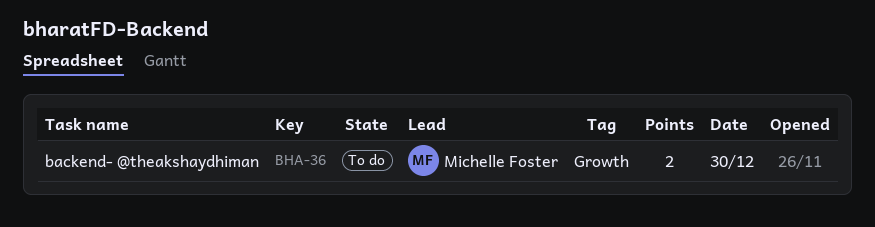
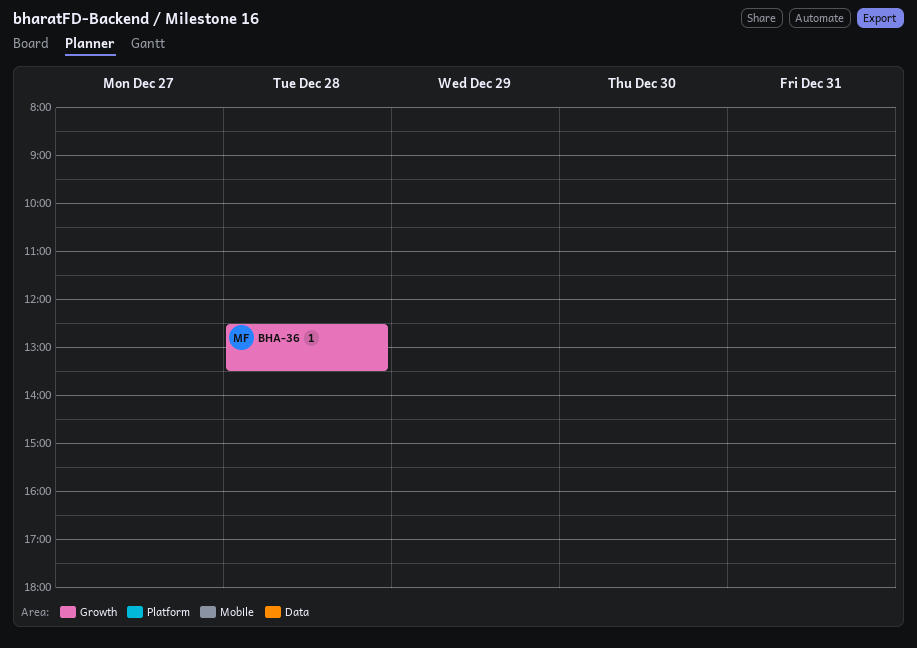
BHA-36, estimate: 2 -> 1
BHA-36, day: Dec 30 -> Dec 28

